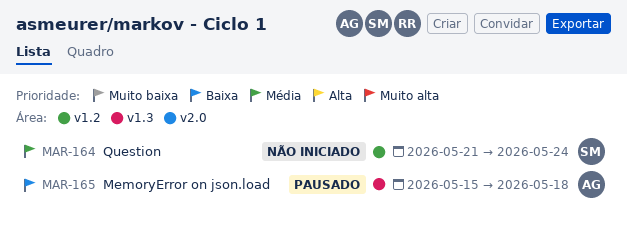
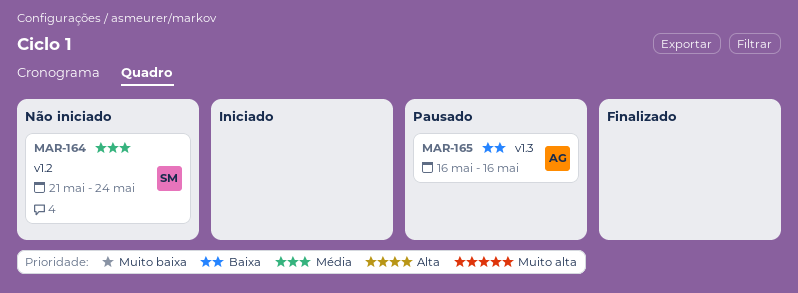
MAR-165, start: May 15 -> May 16
MAR-165, due: May 18 -> May 16

